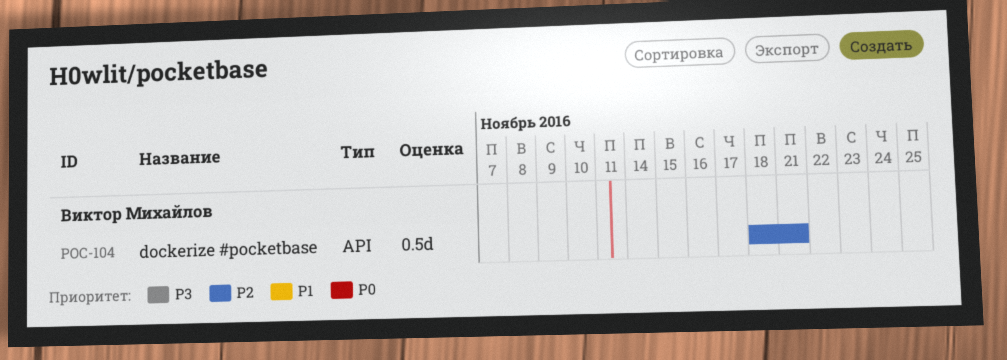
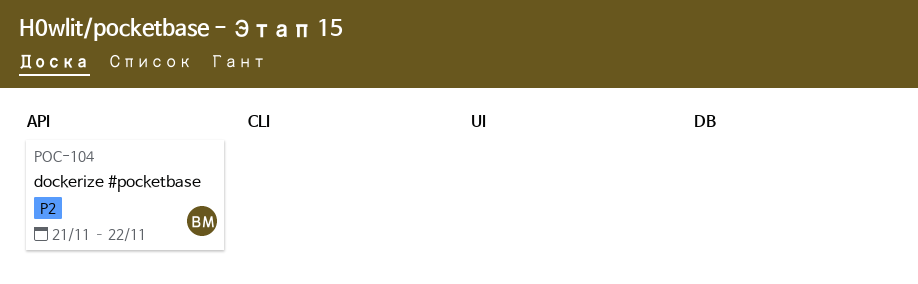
POC-104, start: Nov 18 -> Nov 21
POC-104, due: Nov 21 -> Nov 22

